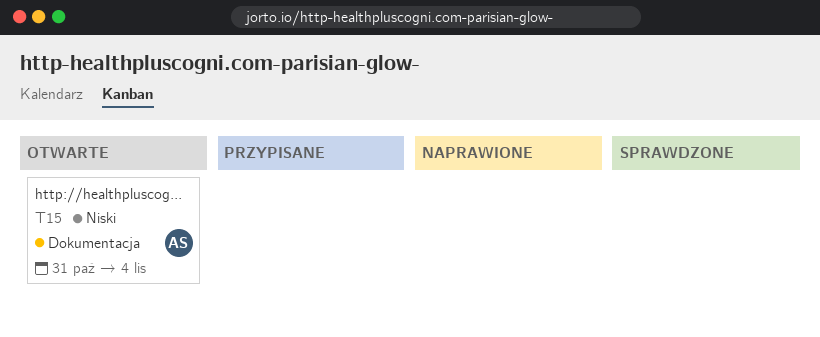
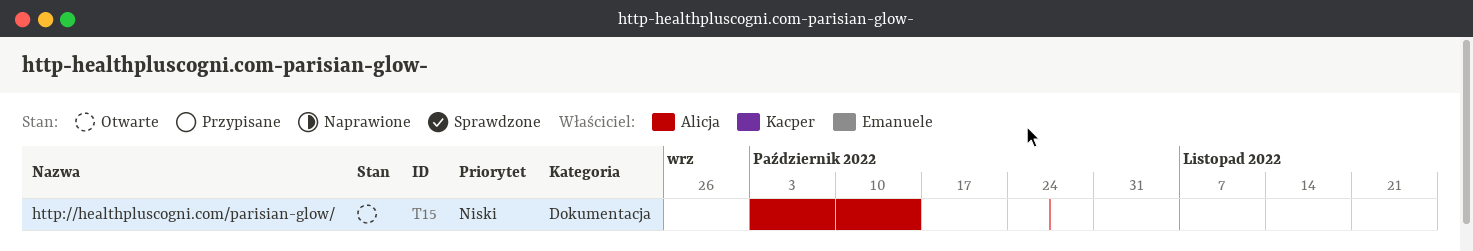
T15, start: Oct 31 -> Oct 3
T15, due: Nov 4 -> Oct 14

